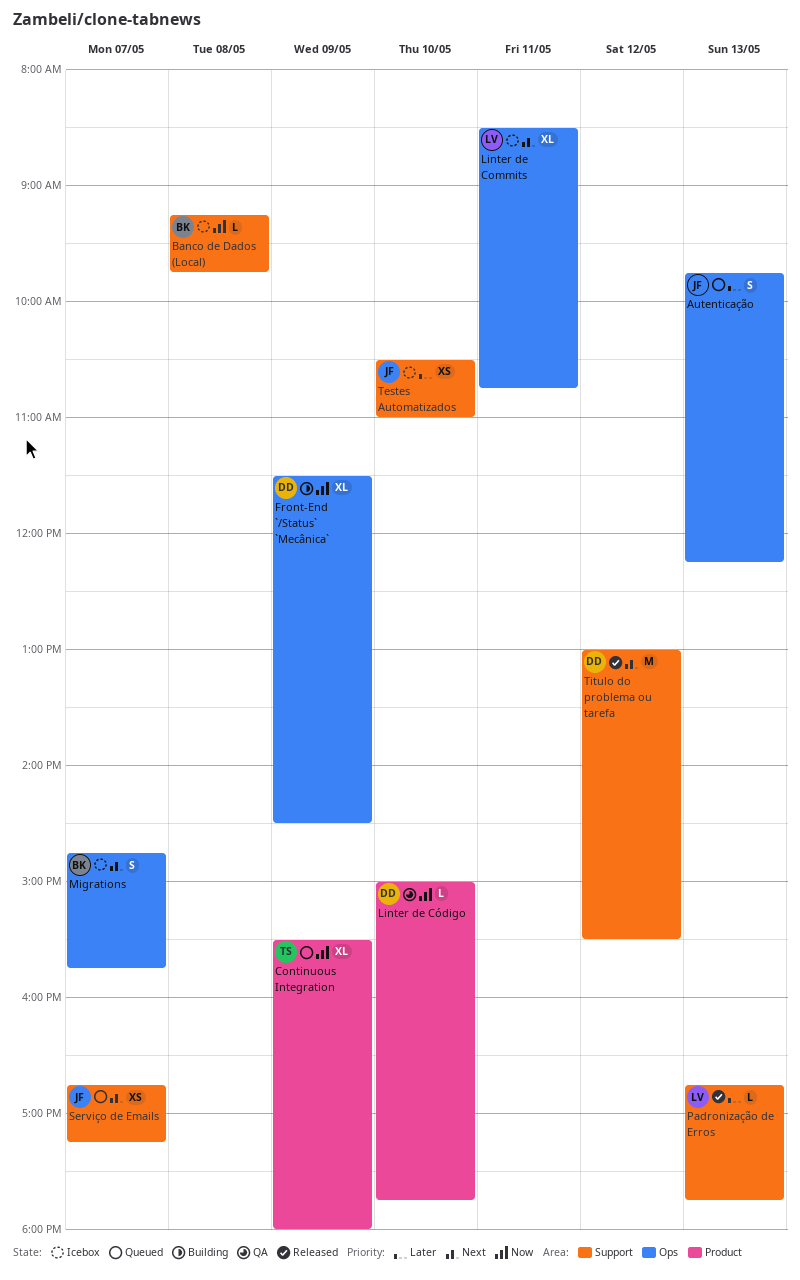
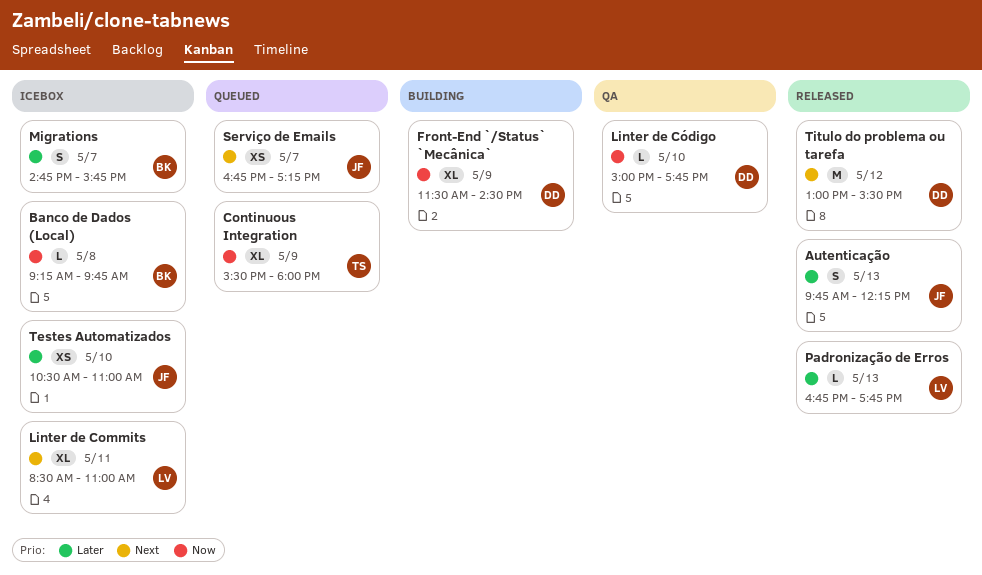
Autenticação, status: Queued -> Released
Linter de Commits, ends: 10:45 -> 11:00
Migrations, priority: Next -> Later

